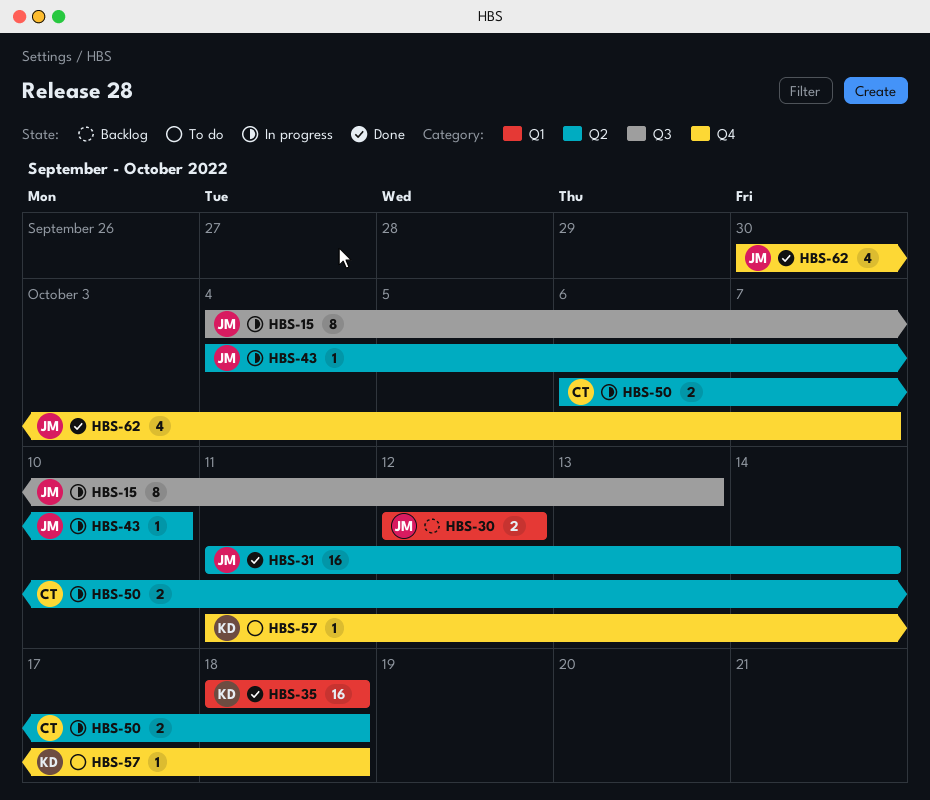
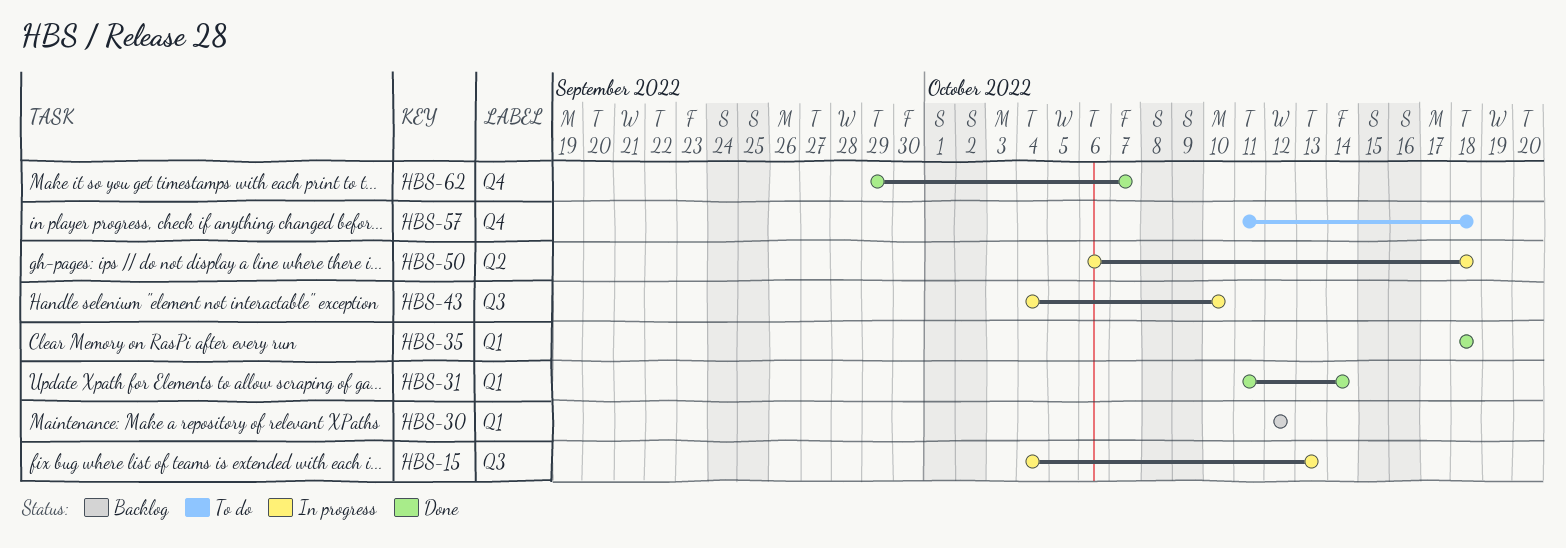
HBS-31, label: Q2 -> Q1
HBS-43, label: Q2 -> Q3
HBS-62, start: Sep 30 -> Sep 29

